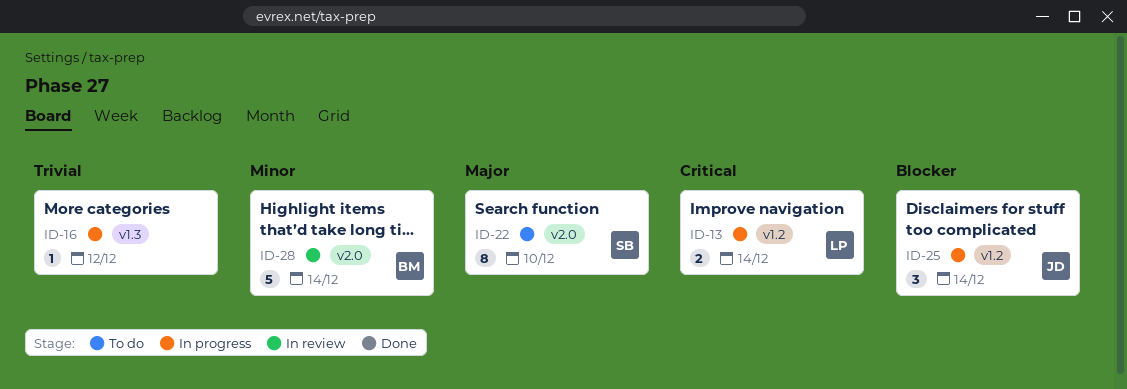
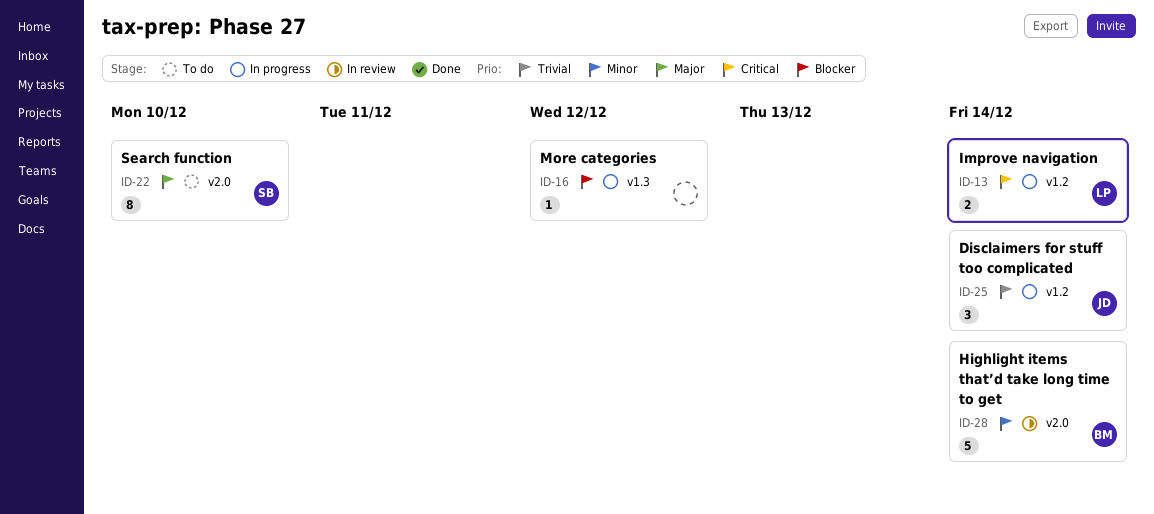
ID-16, priority: Trivial -> Blocker
ID-25, priority: Blocker -> Trivial

